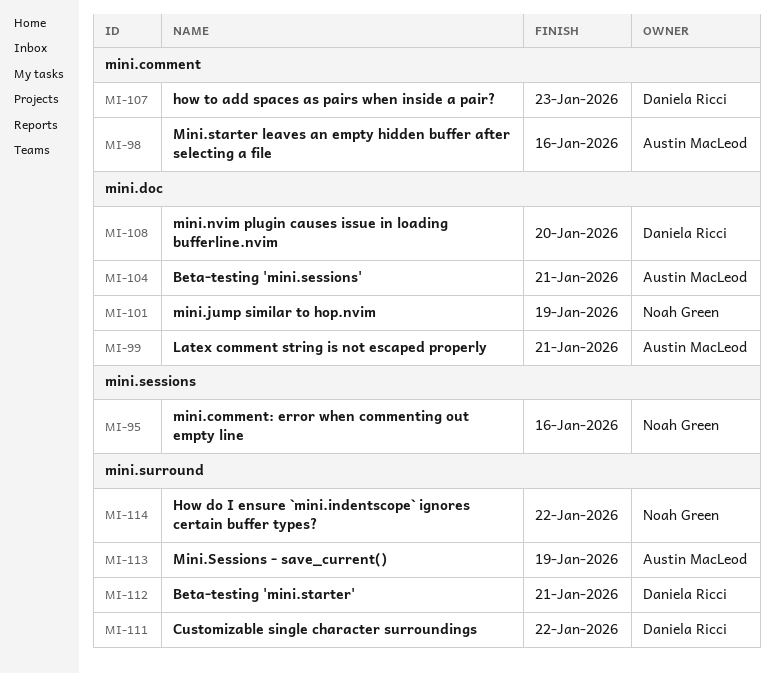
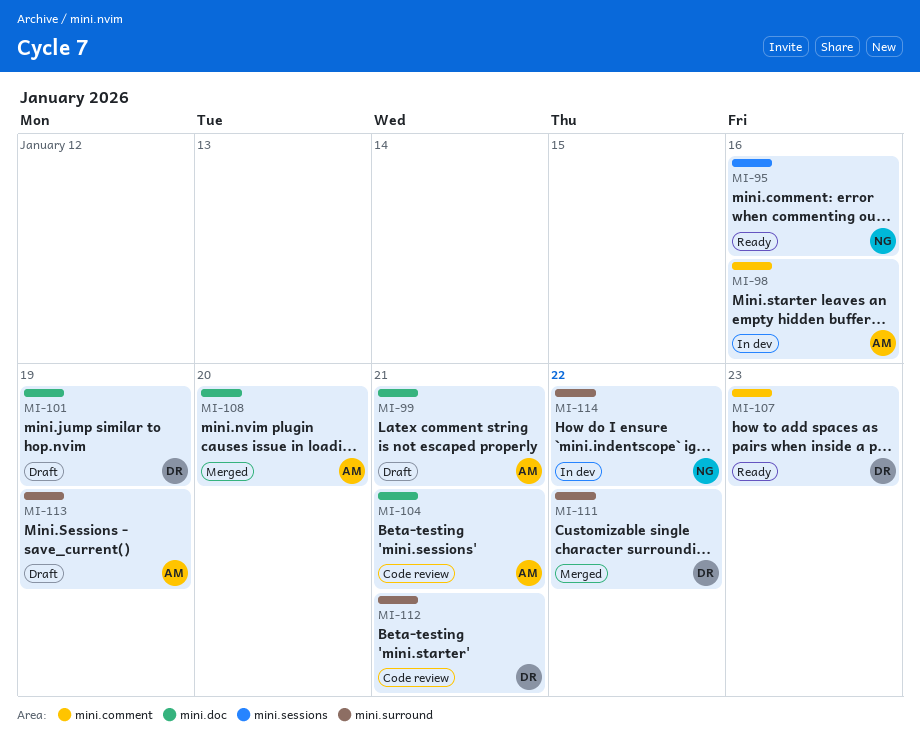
MI-101, owner: Noah Green -> Daniela Ricci
MI-108, owner: Daniela Ricci -> Austin MacLeod

